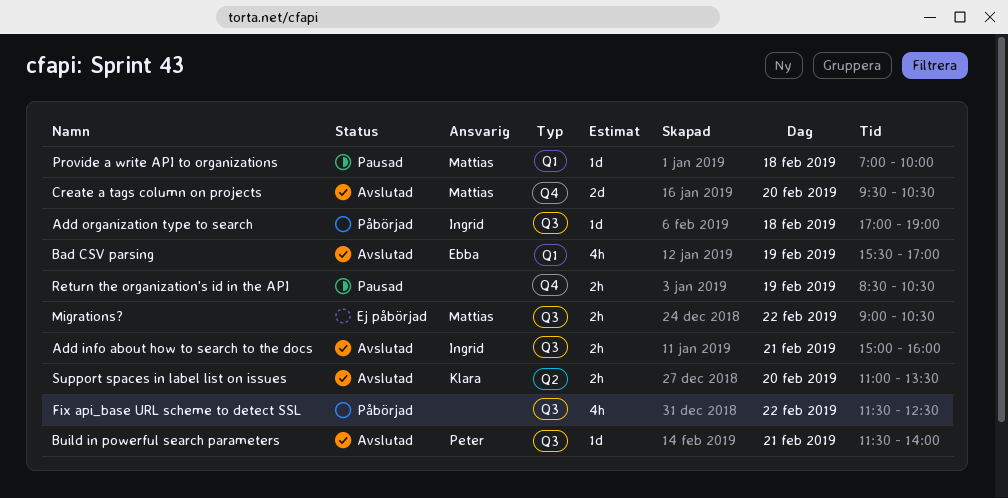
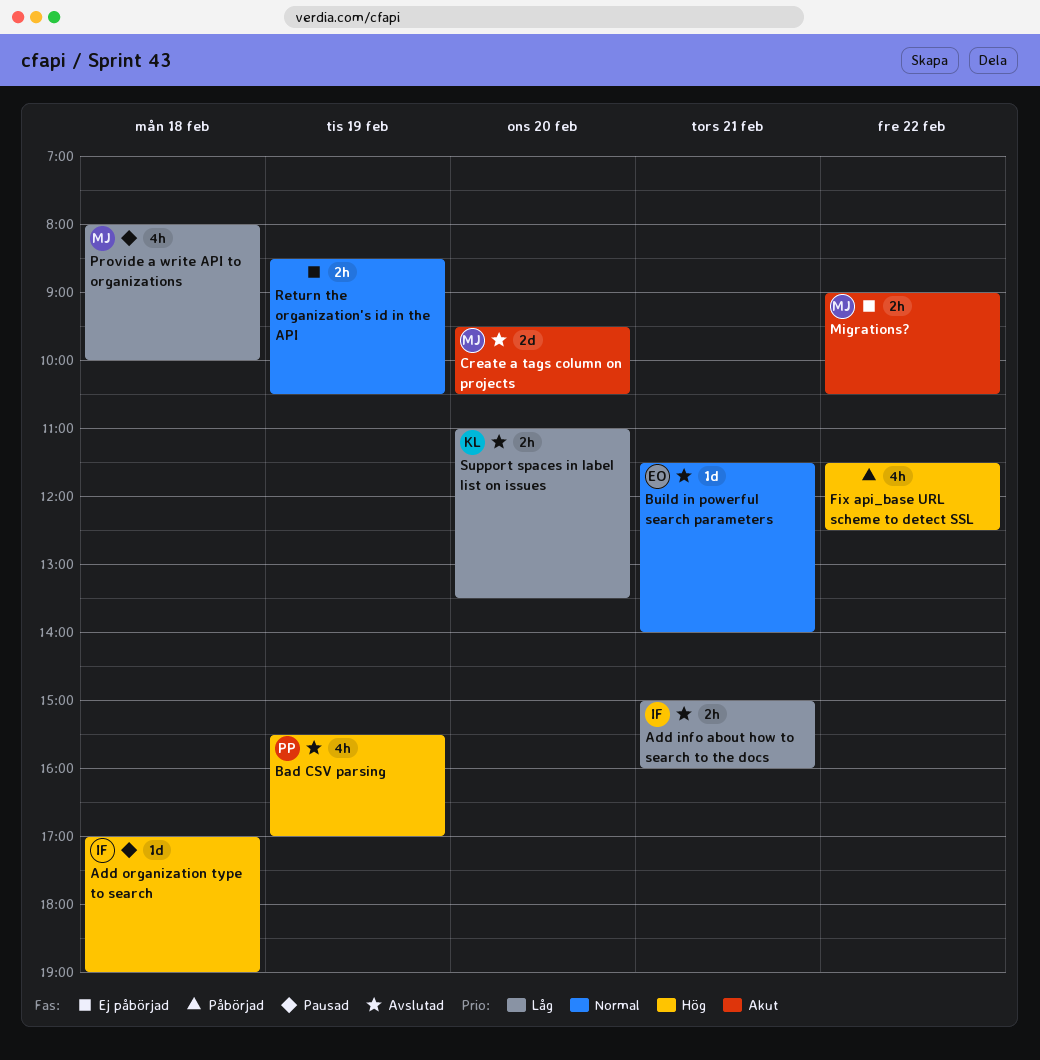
Add organization type to search, status: Påbörjad -> Pausad
Bad CSV parsing, owner: Ebba -> Peter
Build in powerful search parameters, owner: Peter -> Ebba
Provide a write API to organizations, estimate: 1d -> 4h
Provide a write API to organizations, begins: 07:00 -> 08:00
Return the organization's id in the API, status: Pausad -> Ej påbörjad

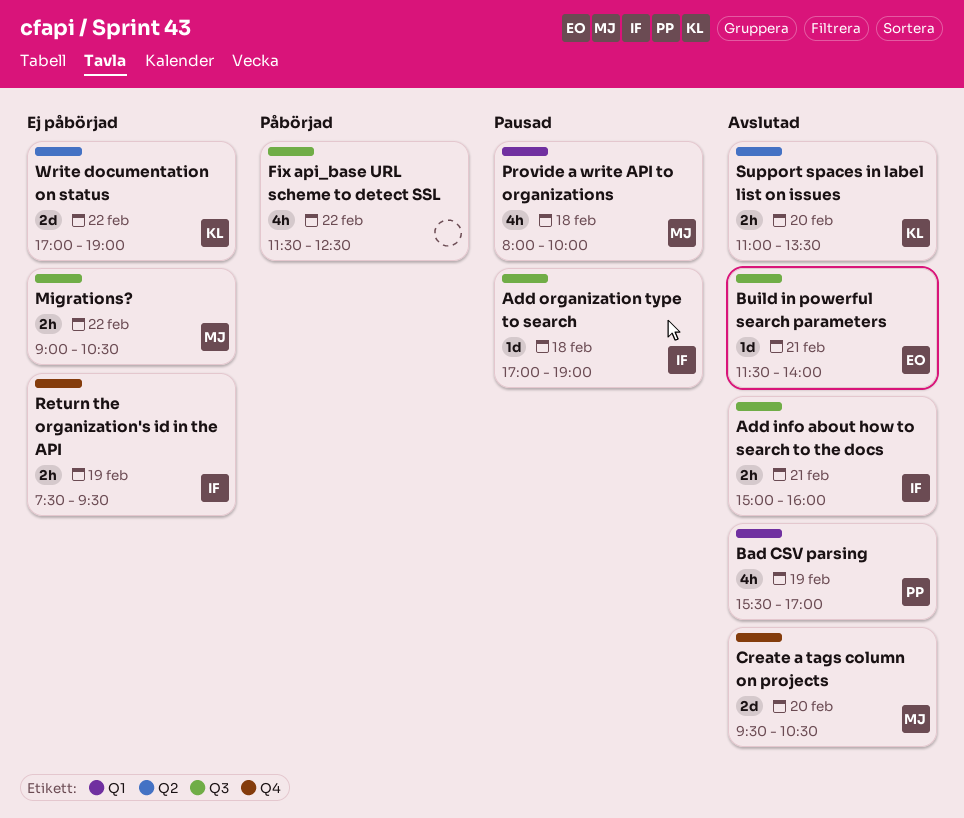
Return the organization's id in the API, owner: none -> IF
Return the organization's id in the API, begins: 08:30 -> 07:30
Return the organization's id in the API, ends: 10:30 -> 09:30
Write documentation on status: none -> present

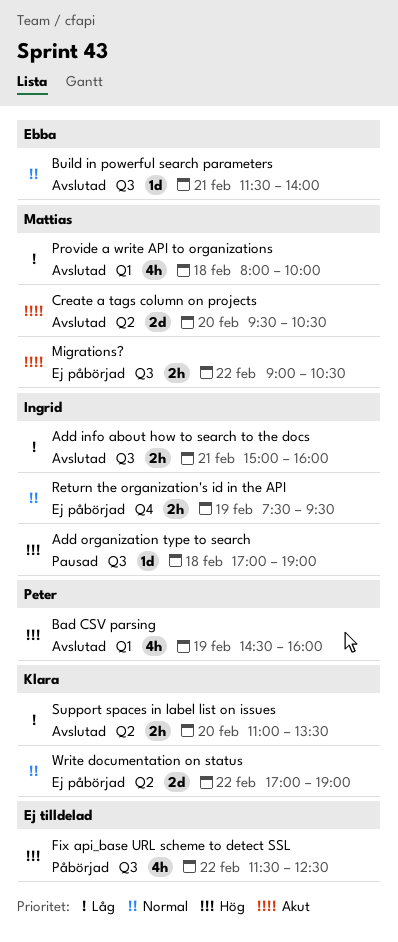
Bad CSV parsing, begins: 15:30 -> 14:30
Bad CSV parsing, ends: 17:00 -> 16:00
Create a tags column on projects, label: Q4 -> Q2
Provide a write API to organizations, status: Pausad -> Avslutad

